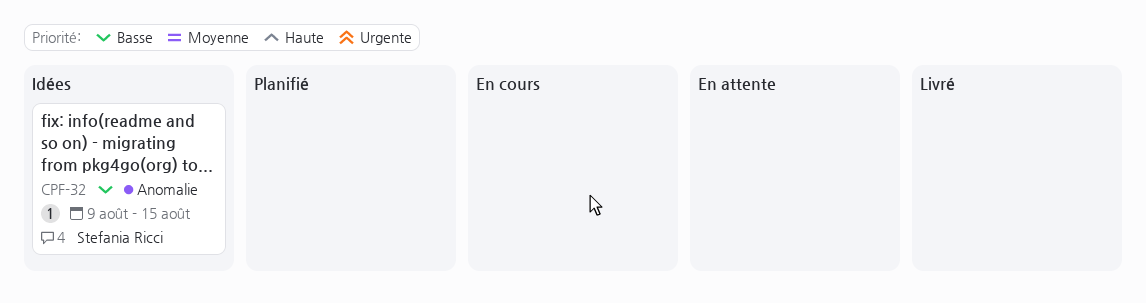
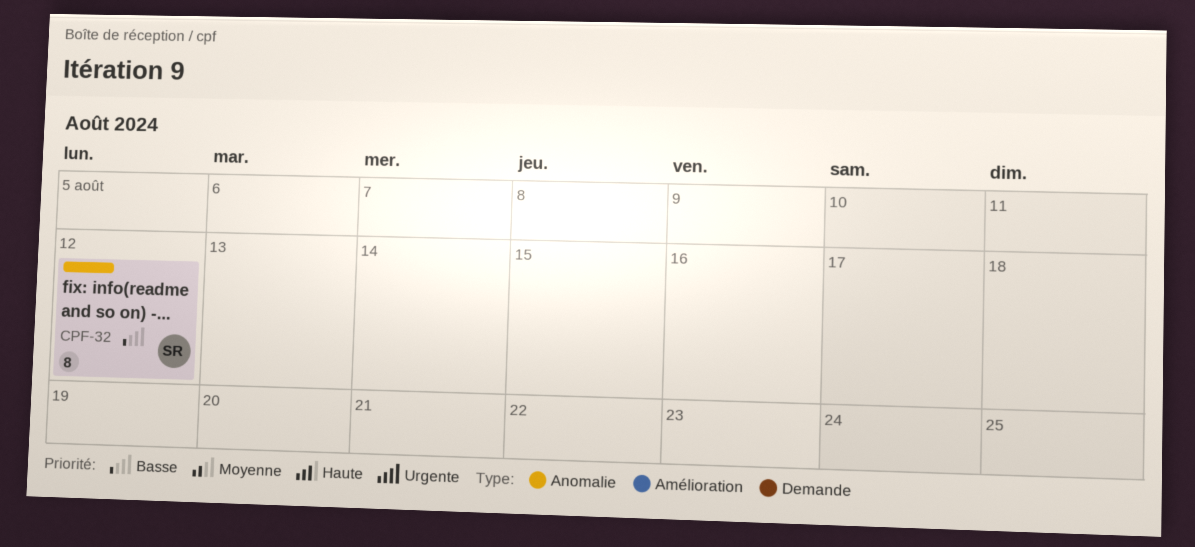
CPF-32, estimate: 1 -> 8
CPF-32, due: Aug 15 -> Aug 12

